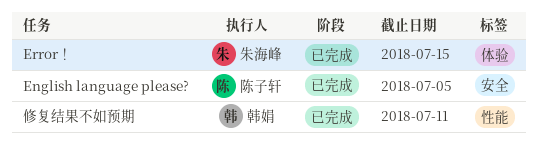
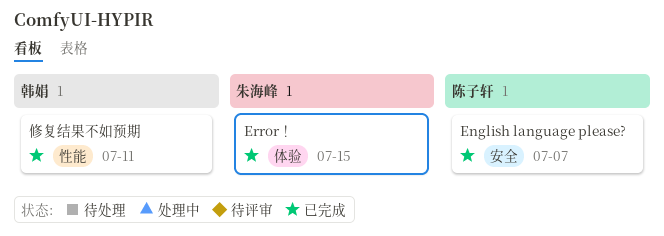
English language please?, due: Jul 5 -> Jul 7

